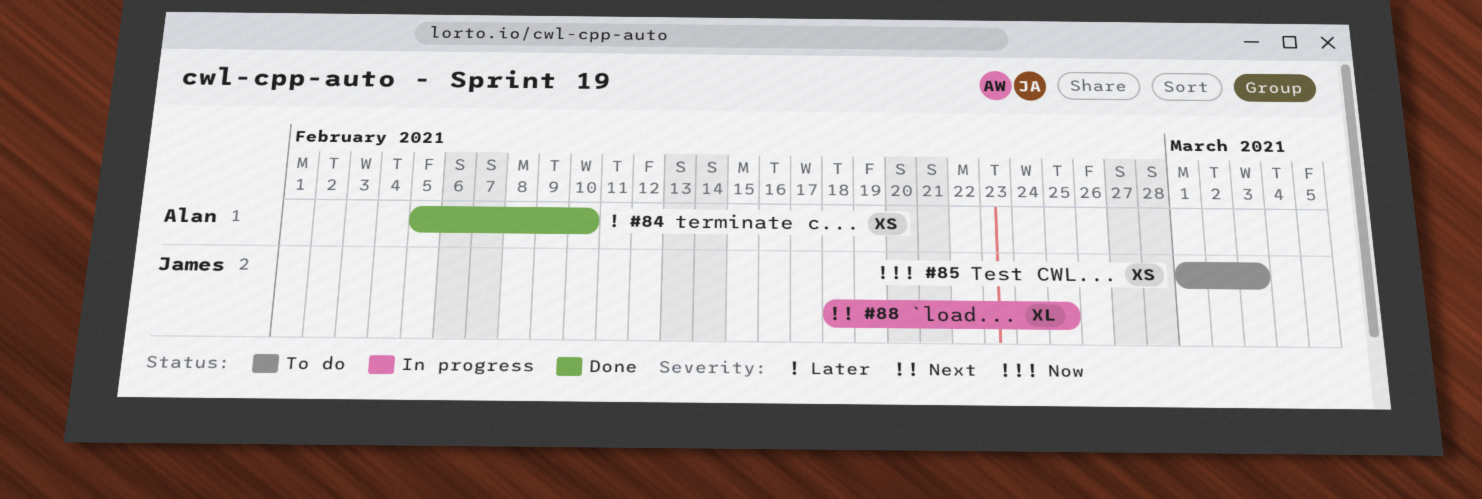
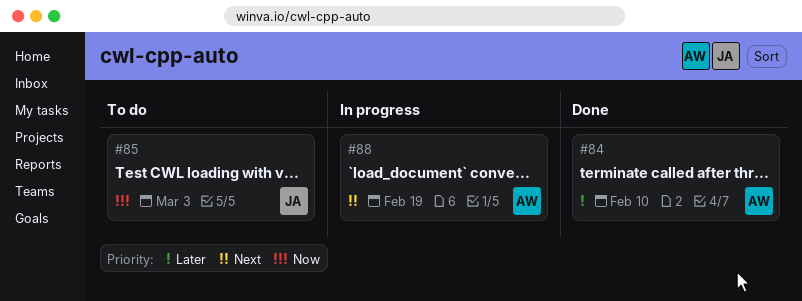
#88, owner: James -> Alan
#88, due: Feb 25 -> Feb 19

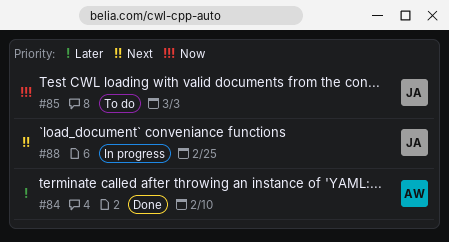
#88, owner: AW -> JA
#88, due: Feb 19 -> Feb 25

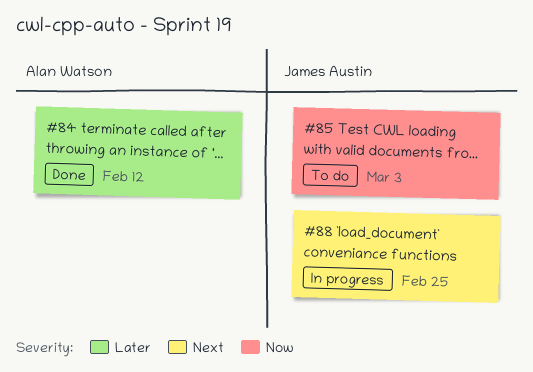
#84, due: Feb 10 -> Feb 12

